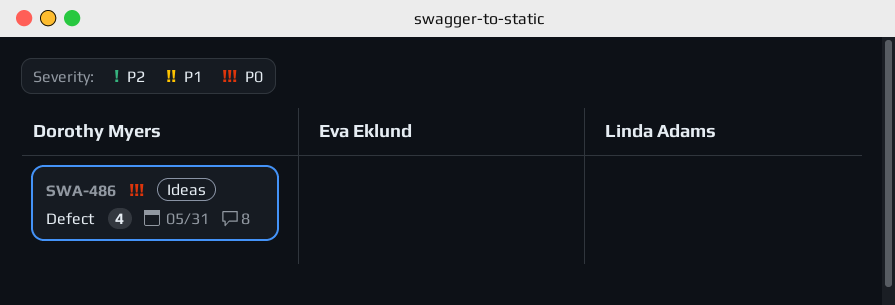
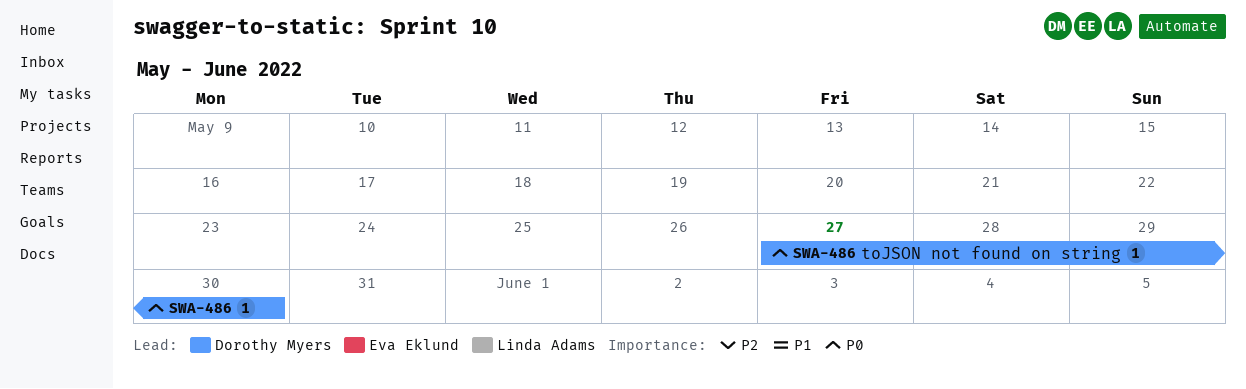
SWA-486, estimate: 4 -> 1
SWA-486, due: May 31 -> May 30

